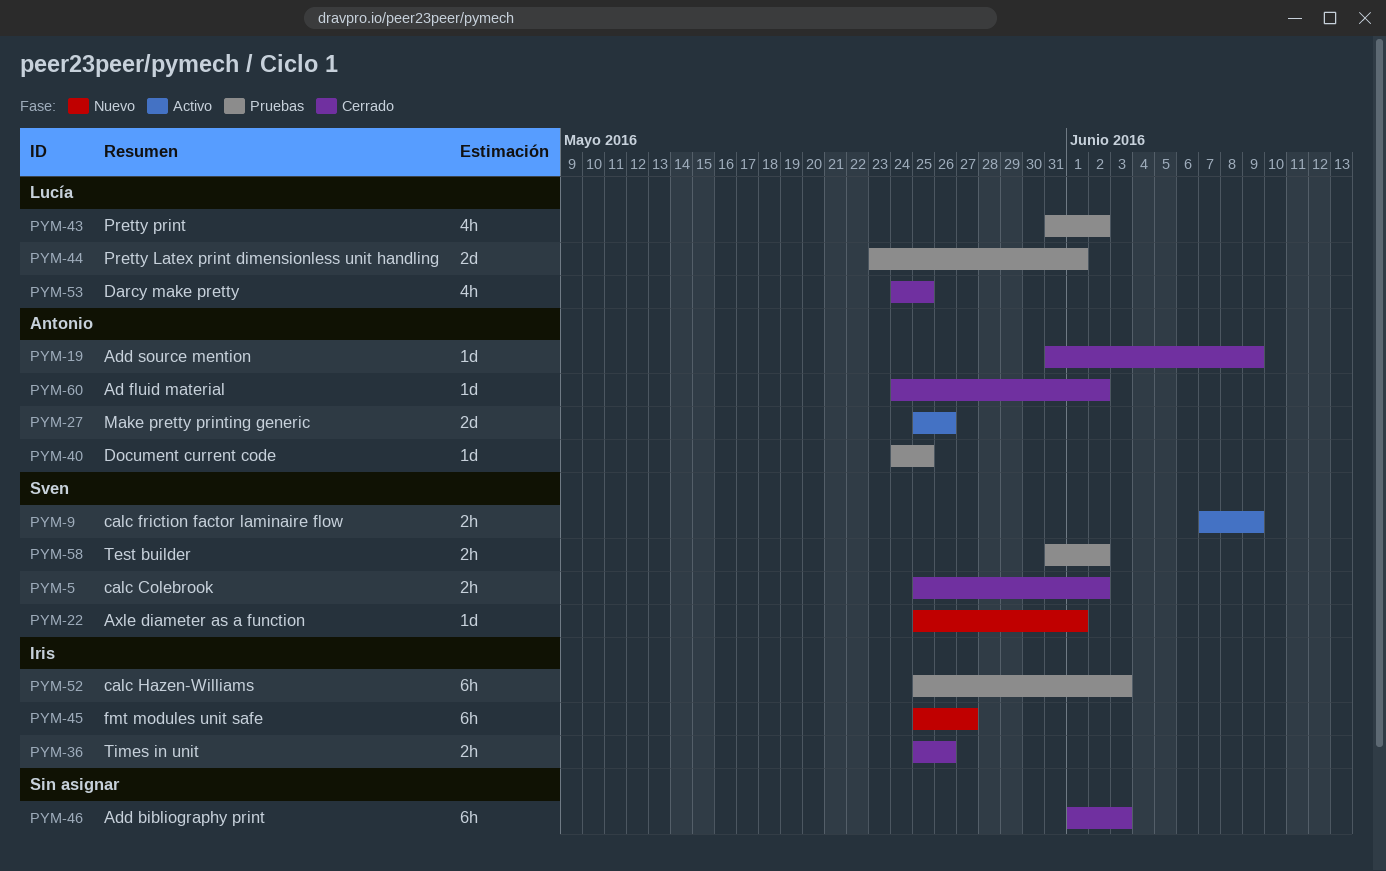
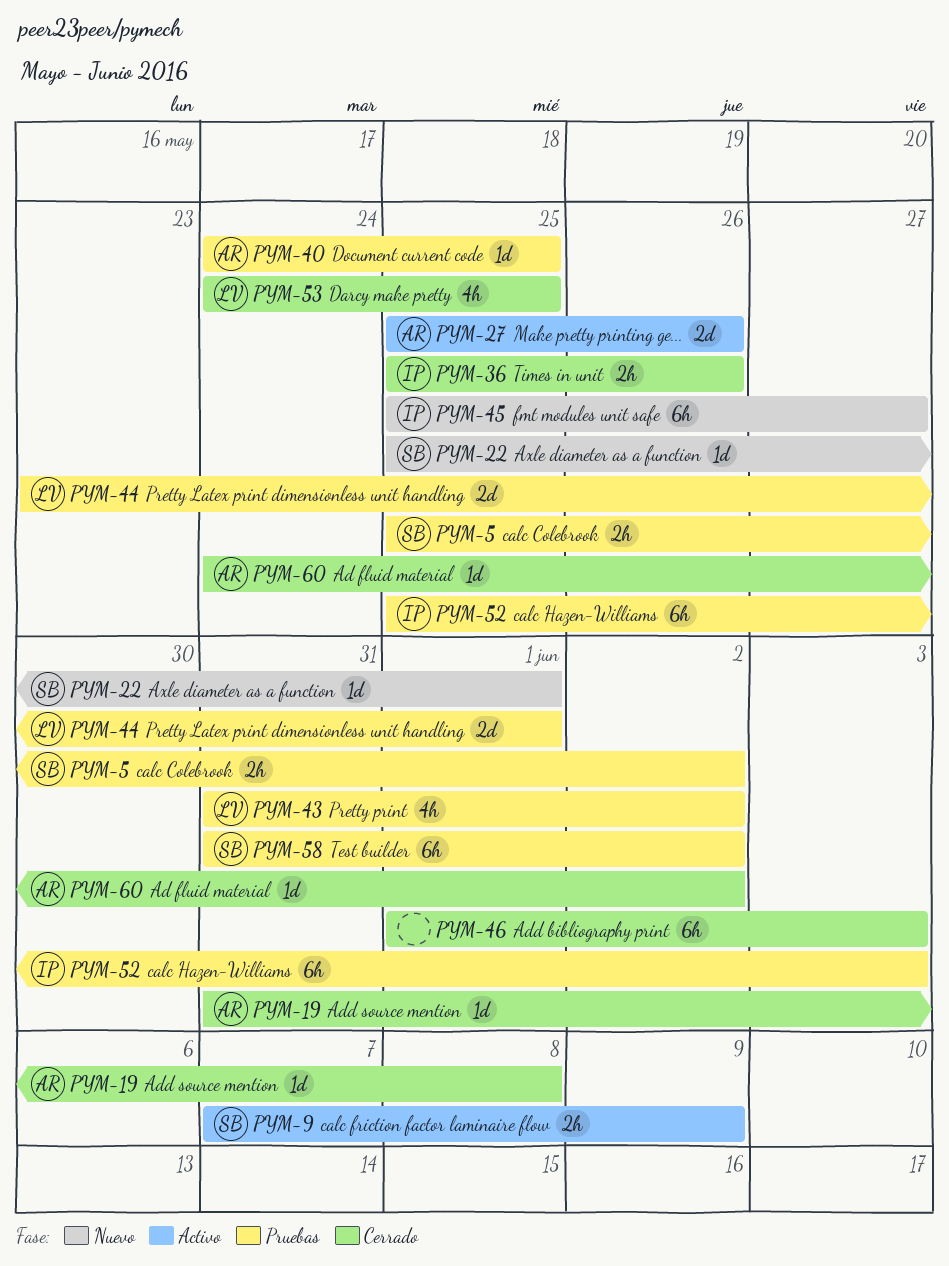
PYM-5, status: Cerrado -> Pruebas
PYM-19, due: Jun 9 -> Jun 8
PYM-58, estimate: 2h -> 6h

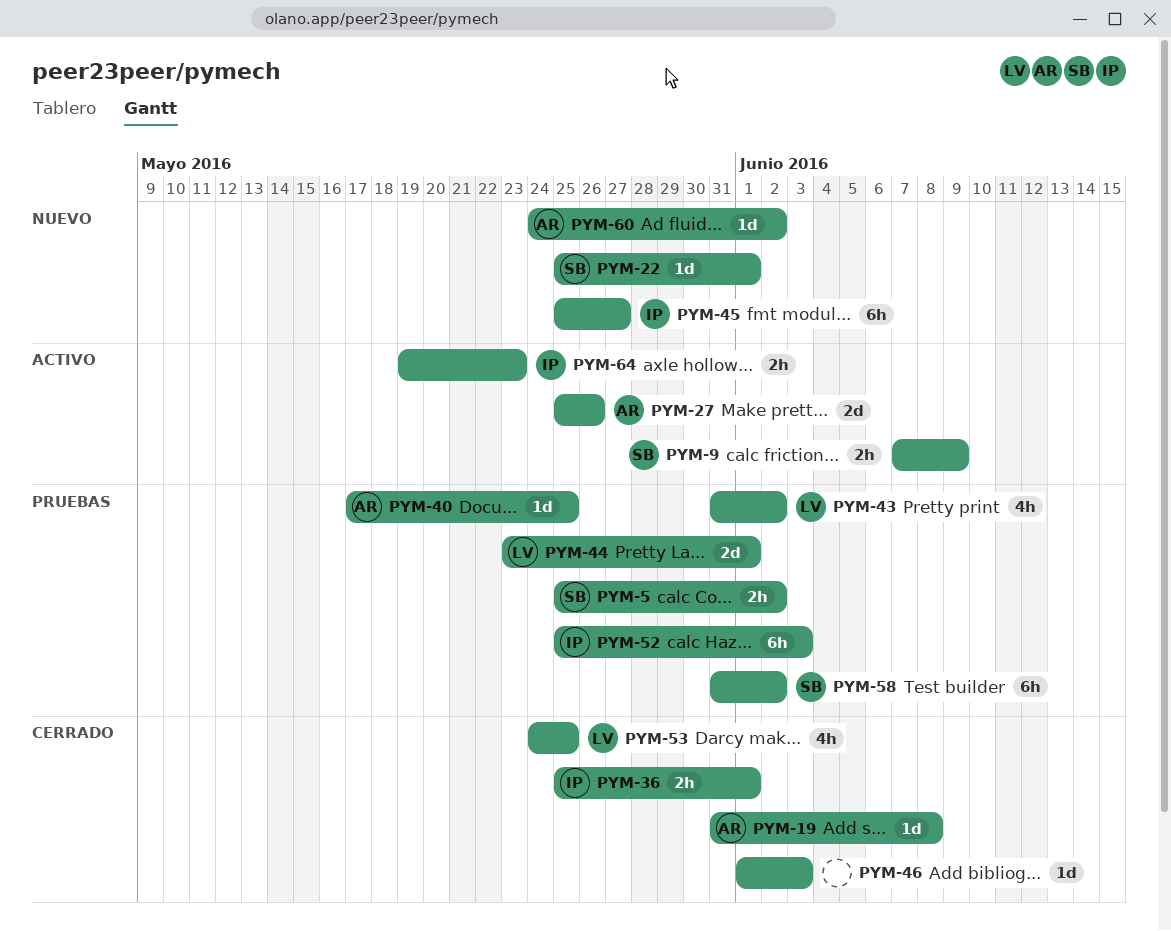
PYM-36, due: May 26 -> Jun 1
PYM-40, start: May 24 -> May 17
PYM-46, estimate: 6h -> 1d
PYM-60, status: Cerrado -> Nuevo
PYM-64: none -> present

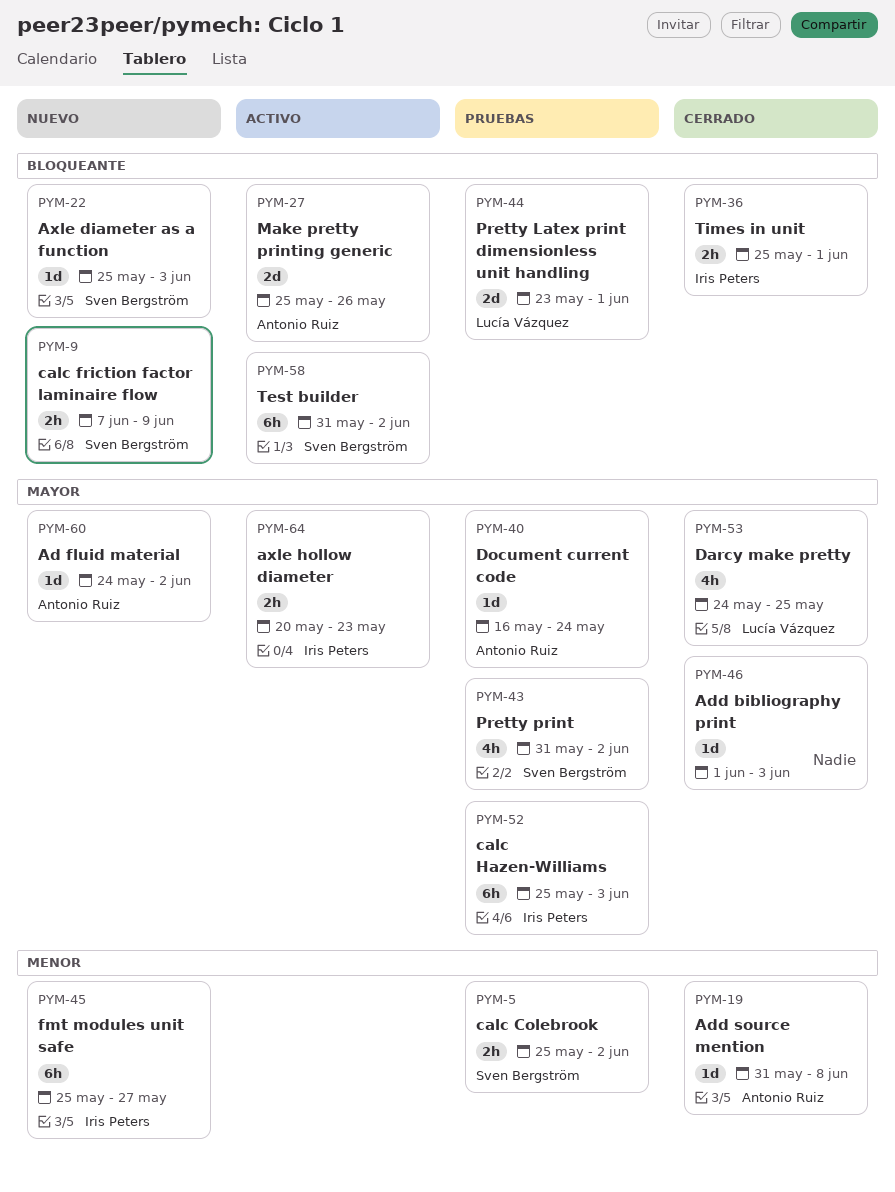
PYM-9, status: Activo -> Nuevo
PYM-22, due: Jun 1 -> Jun 3
PYM-40, start: May 17 -> May 16
PYM-40, due: May 25 -> May 24
PYM-43, owner: Lucía Vázquez -> Sven Bergström
PYM-58, status: Pruebas -> Activo
PYM-64, start: May 19 -> May 20

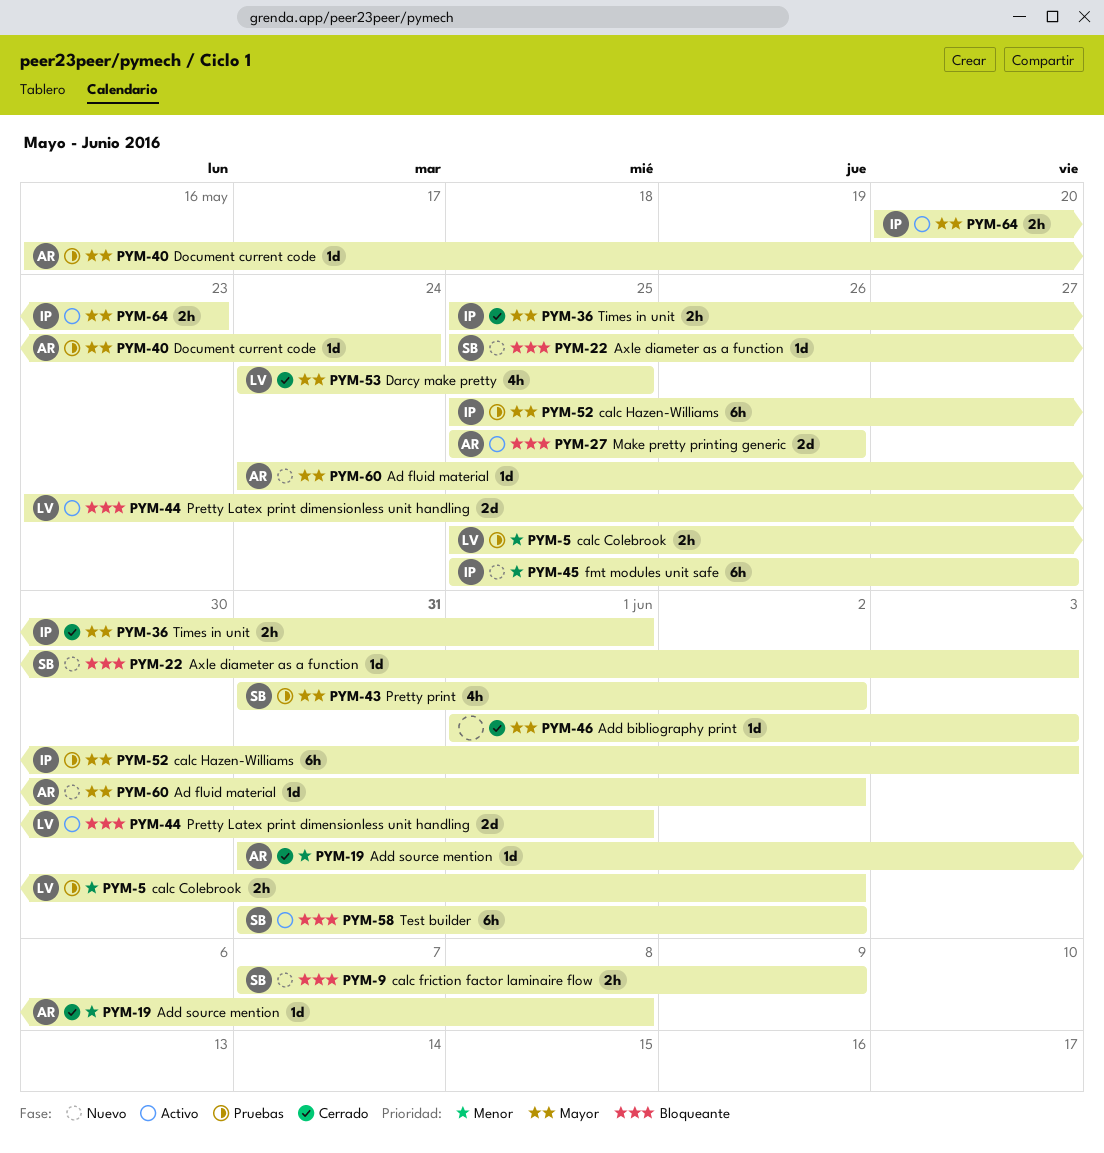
PYM-5, owner: Sven Bergström -> Lucía Vázquez
PYM-36, priority: Bloqueante -> Mayor
PYM-44, status: Pruebas -> Activo

